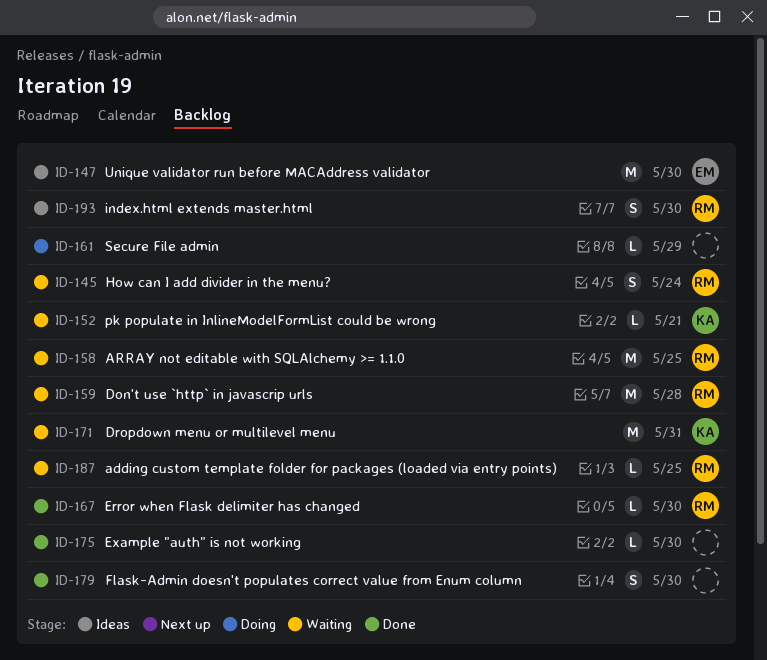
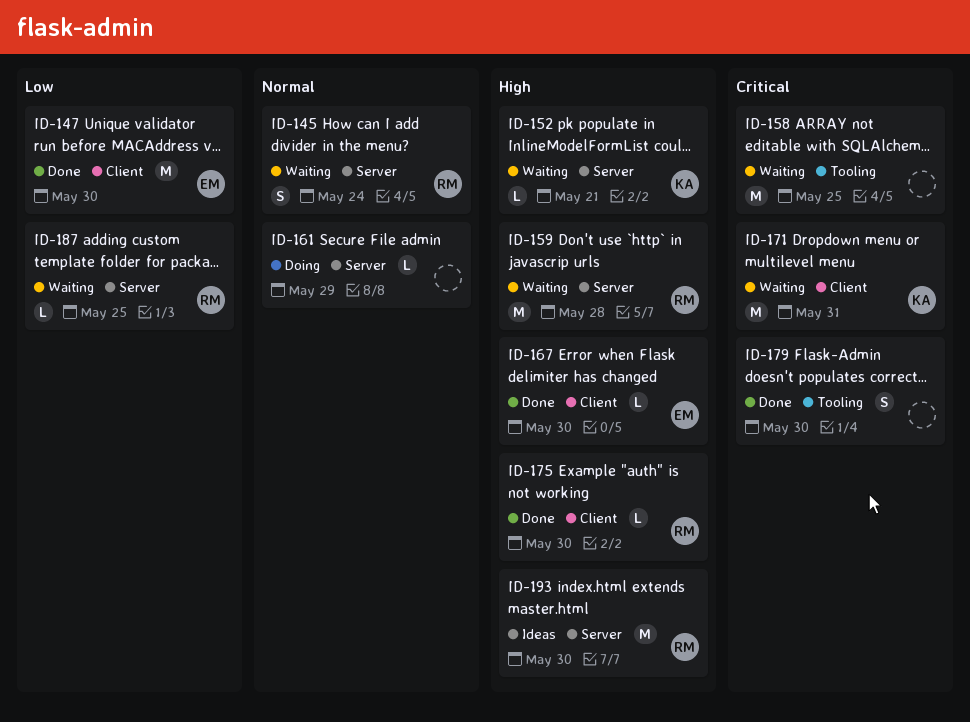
ID-147, status: Ideas -> Done
ID-158, owner: RM -> none
ID-167, owner: RM -> EM
ID-175, owner: none -> RM
ID-193, estimate: S -> M

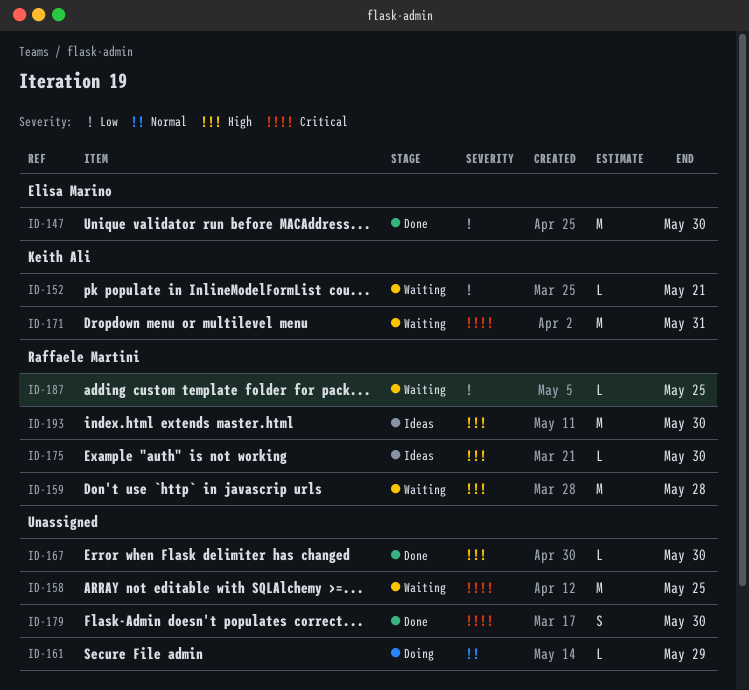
ID-145: present -> none
ID-152, priority: High -> Low
ID-167, owner: Elisa Marino -> none
ID-175, status: Done -> Ideas

